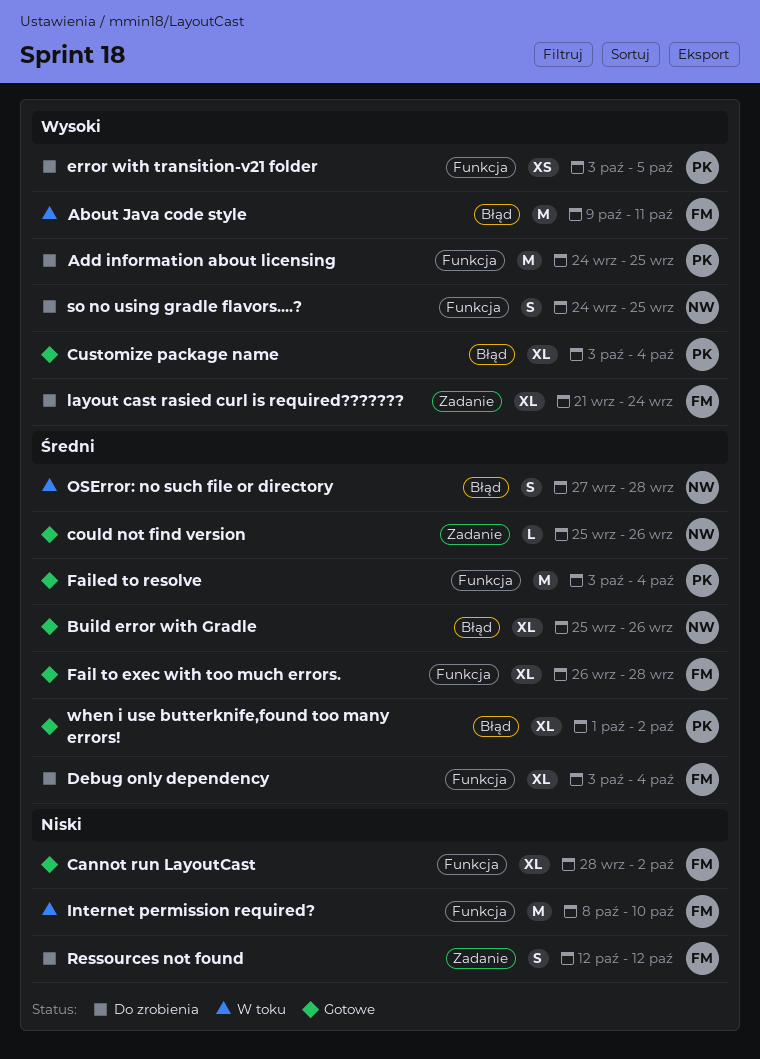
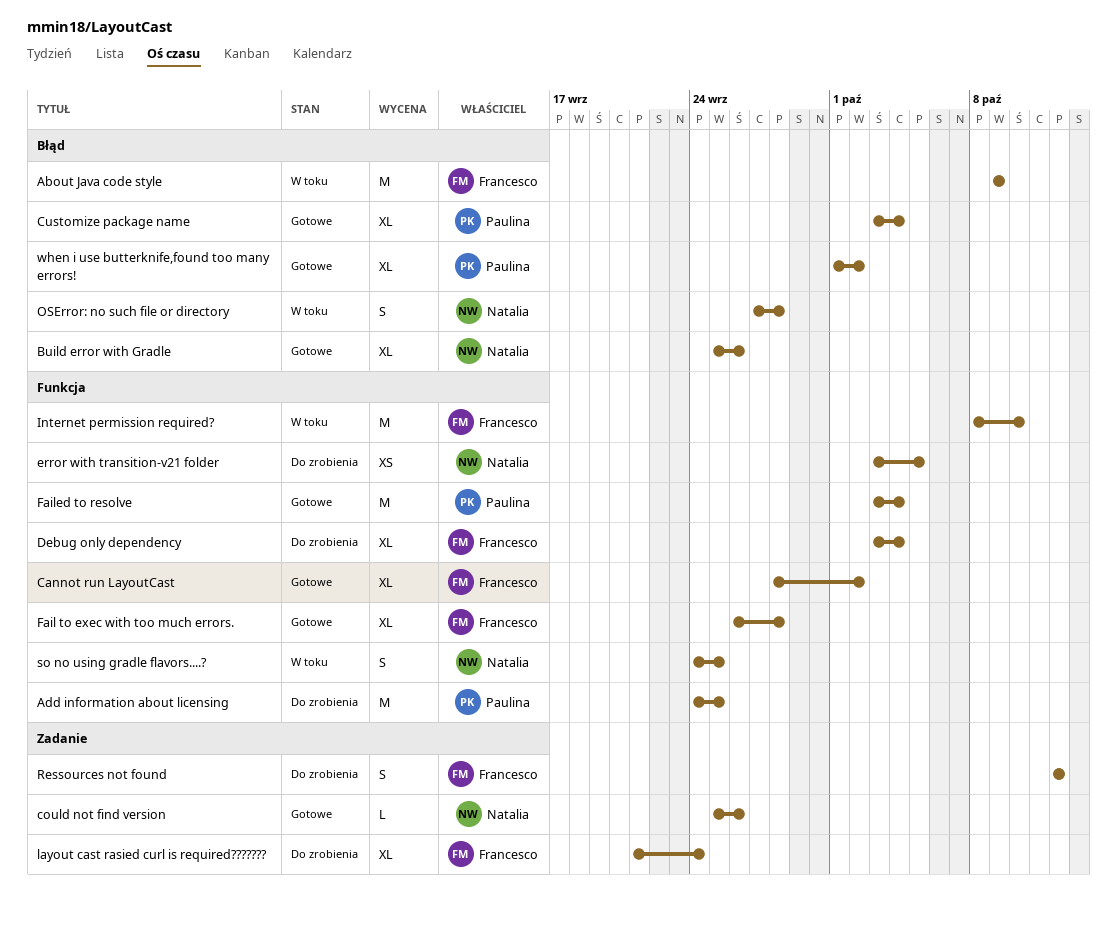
About Java code style, due: Oct 11 -> Oct 9
error with transition-v21 folder, owner: Paulina -> Natalia
so no using gradle flavors....?, status: Do zrobienia -> W toku

